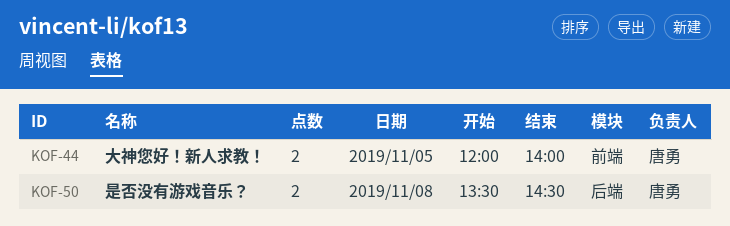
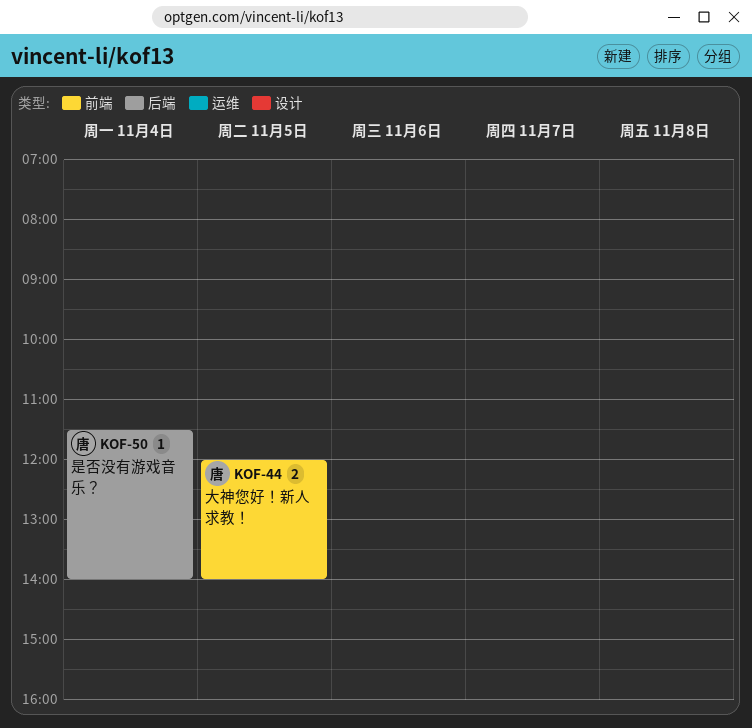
KOF-50, estimate: 2 -> 1
KOF-50, day: Nov 8 -> Nov 4
KOF-50, begins: 13:30 -> 11:30
KOF-50, ends: 14:30 -> 14:00

